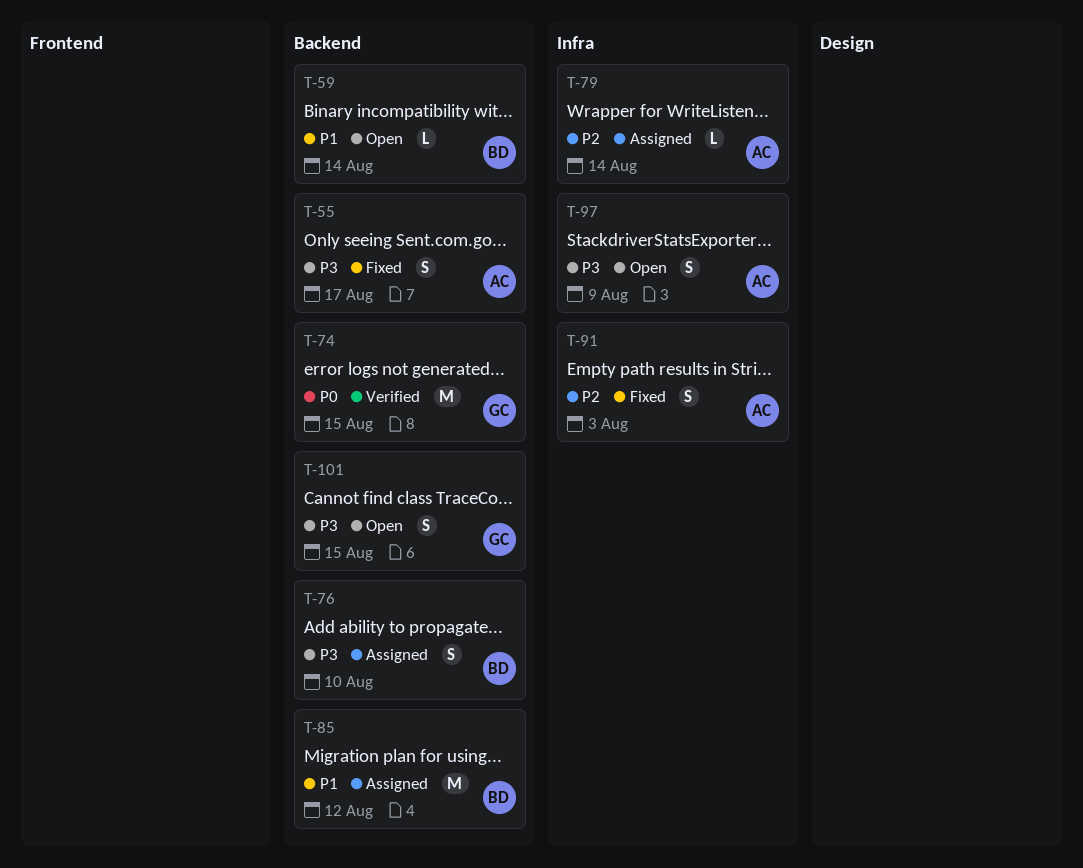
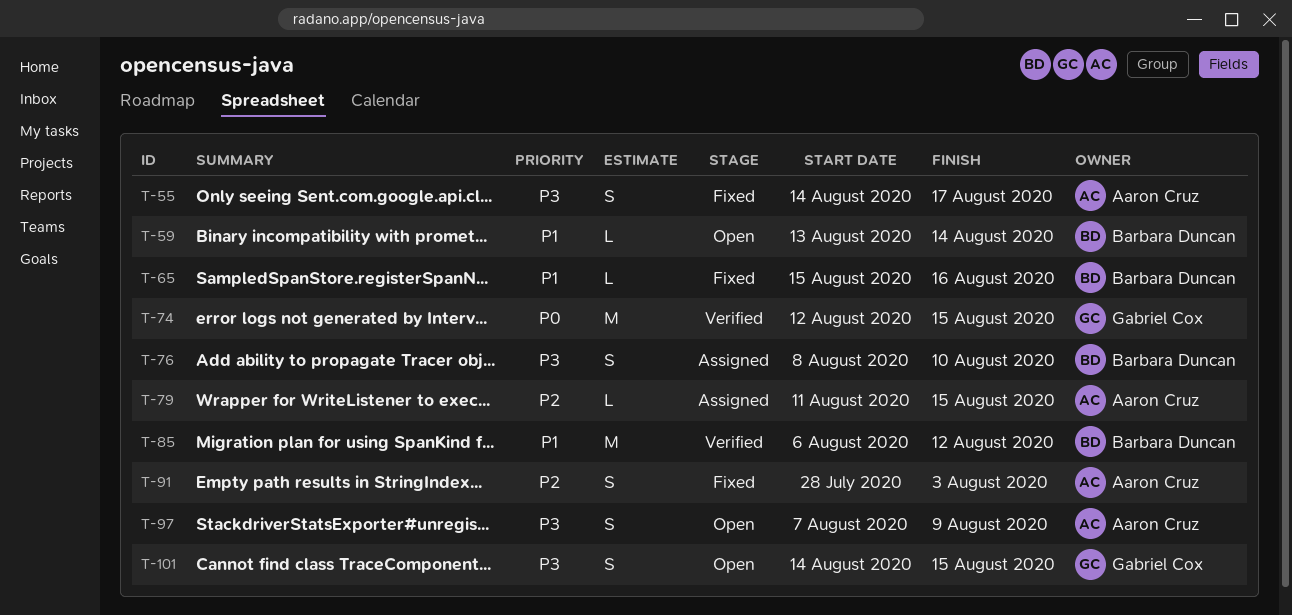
T-65: none -> present
T-79, due: Aug 14 -> Aug 15
T-85, status: Assigned -> Verified

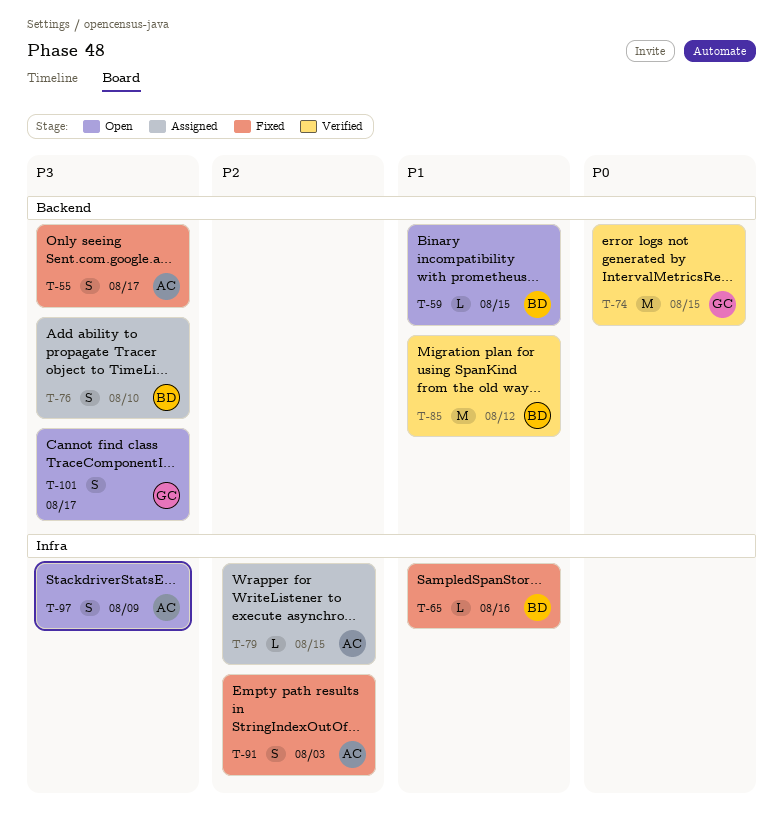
T-59, due: Aug 14 -> Aug 15
T-101, due: Aug 15 -> Aug 17

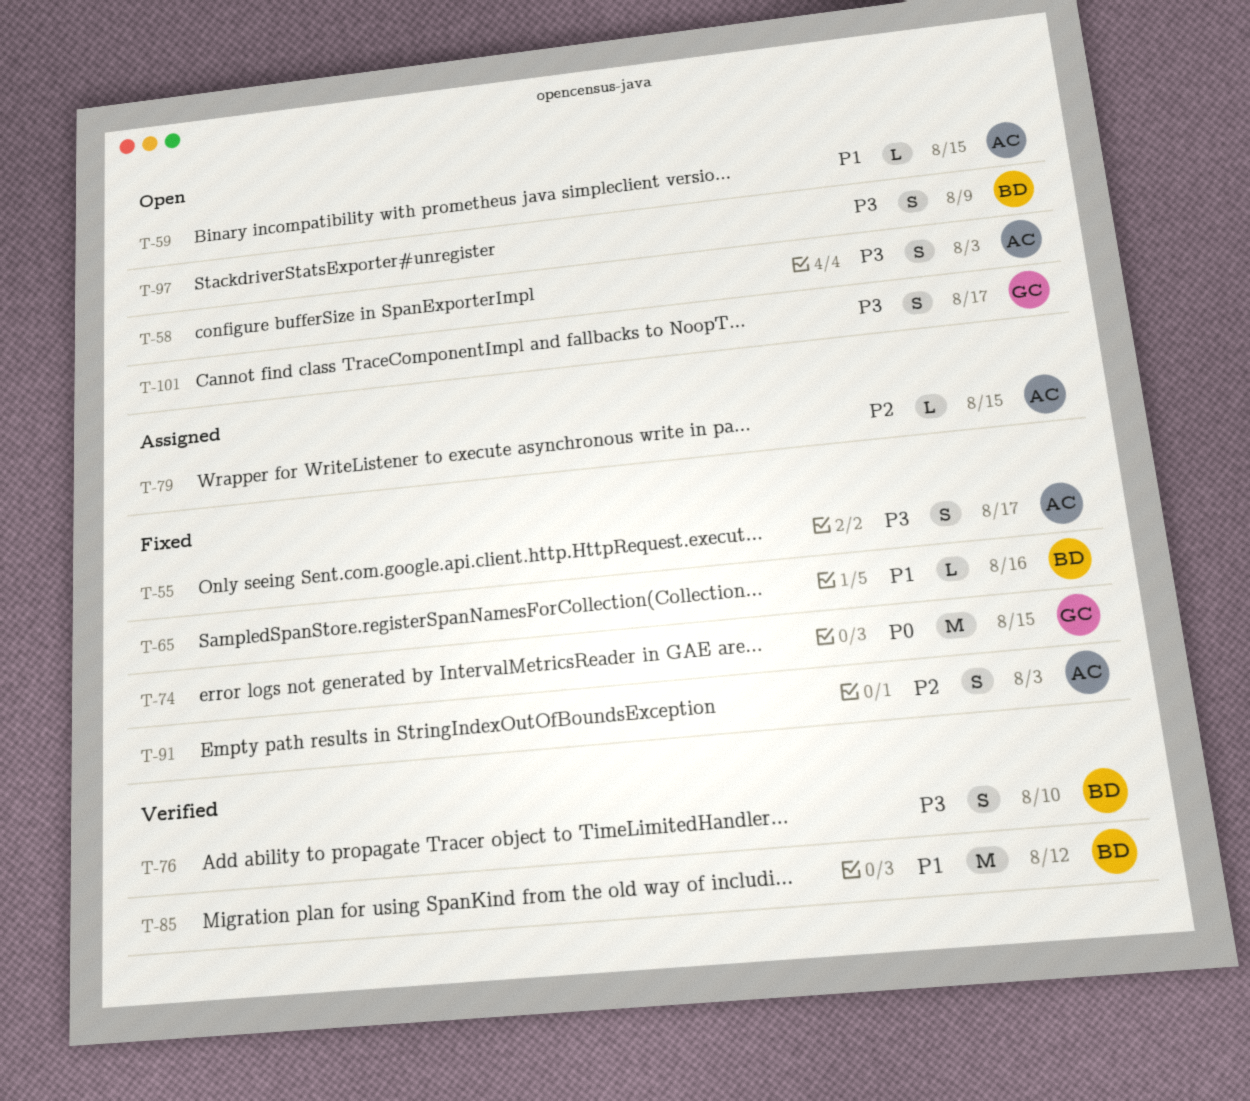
T-58: none -> present
T-59, owner: BD -> AC
T-74, status: Verified -> Fixed
T-76, status: Assigned -> Verified
T-97, owner: AC -> BD

